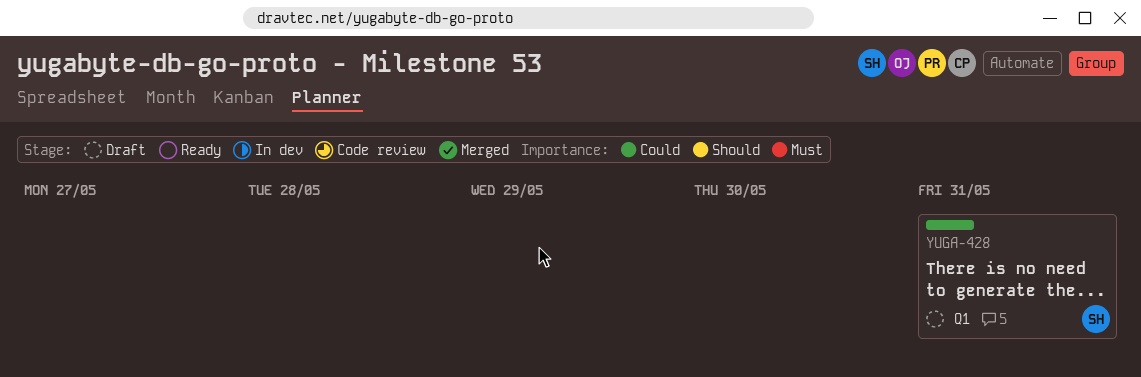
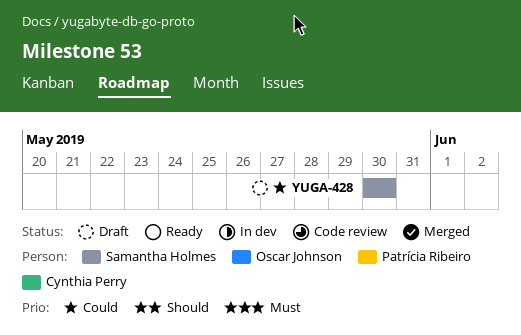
YUGA-428, due: May 31 -> May 30

